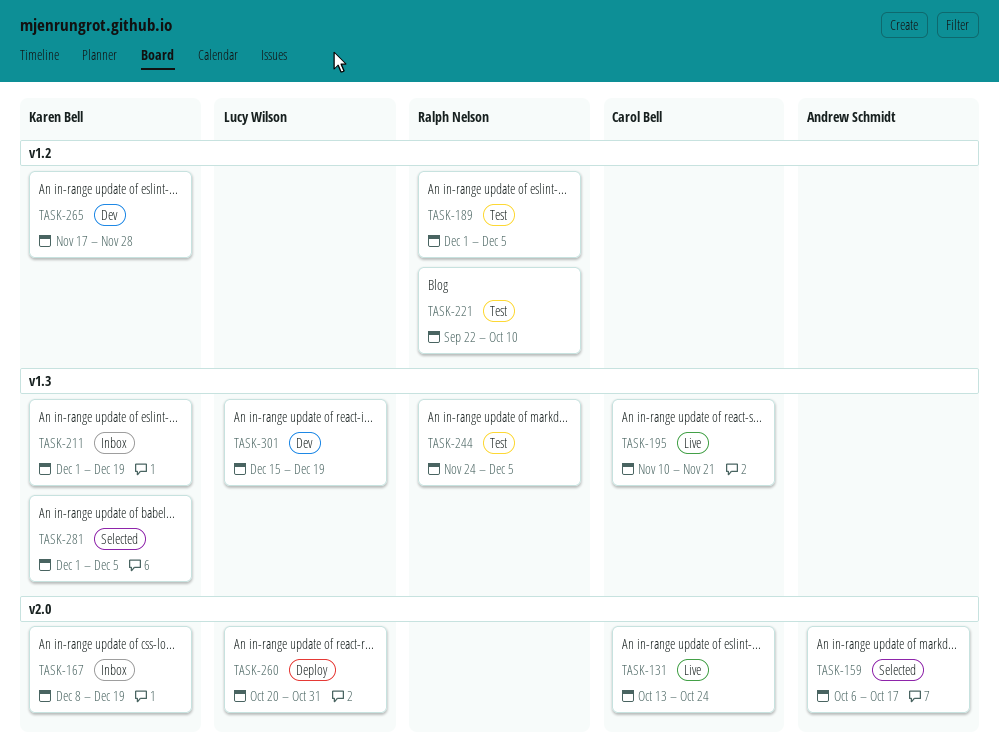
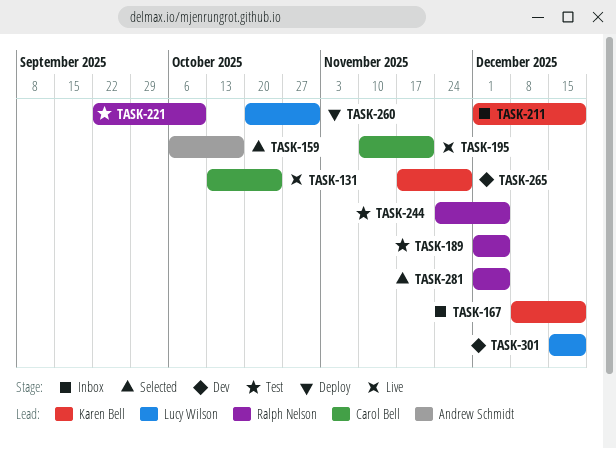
TASK-281, owner: Karen Bell -> Ralph Nelson

